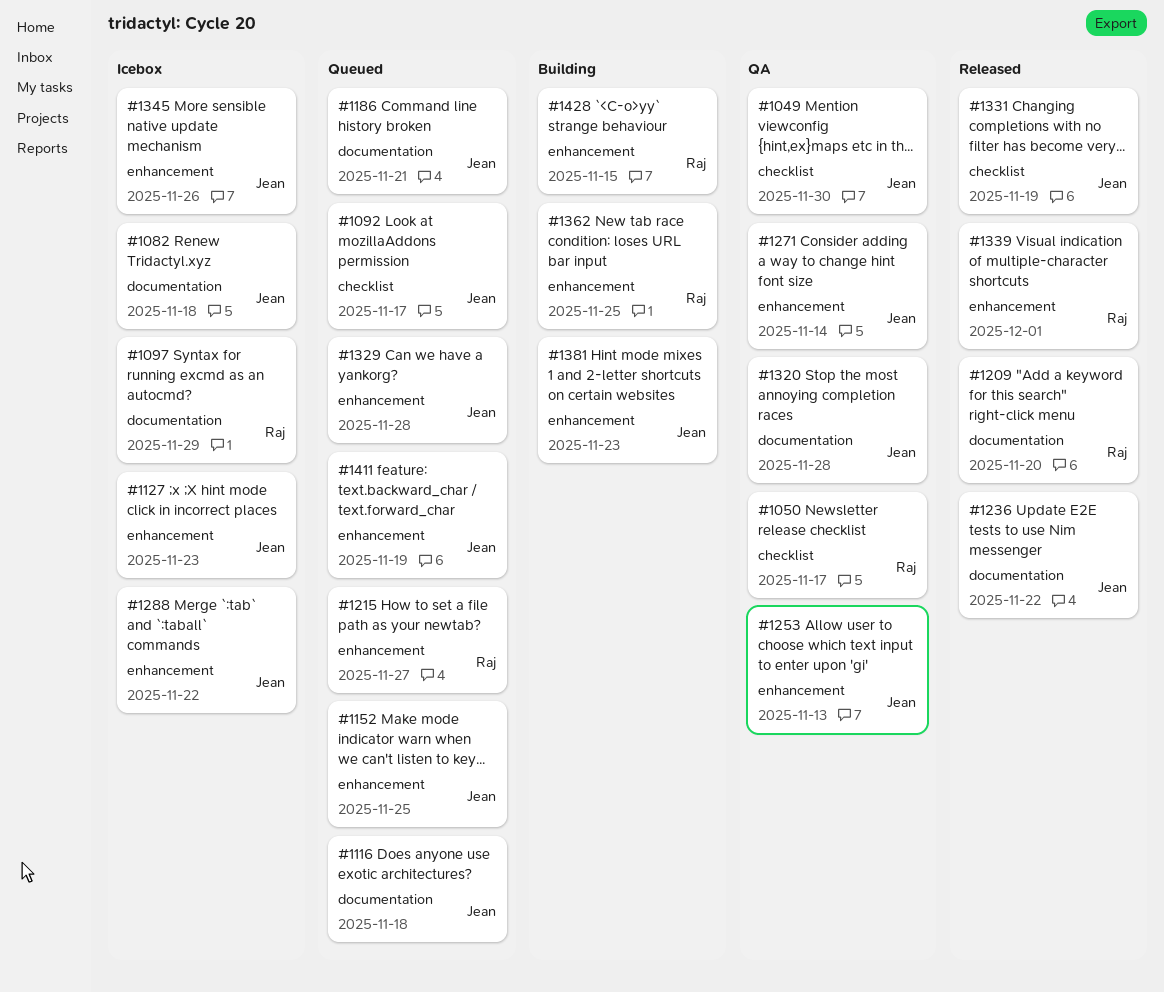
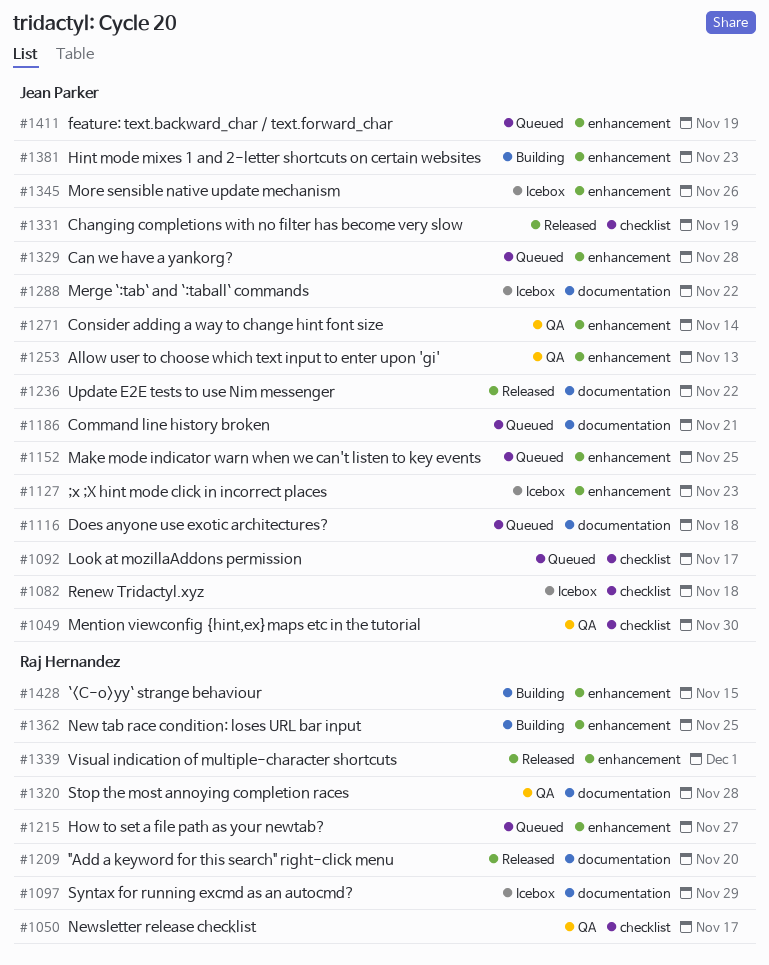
#1082, label: documentation -> checklist
#1288, label: enhancement -> documentation
#1320, owner: Jean Parker -> Raj Hernandez

